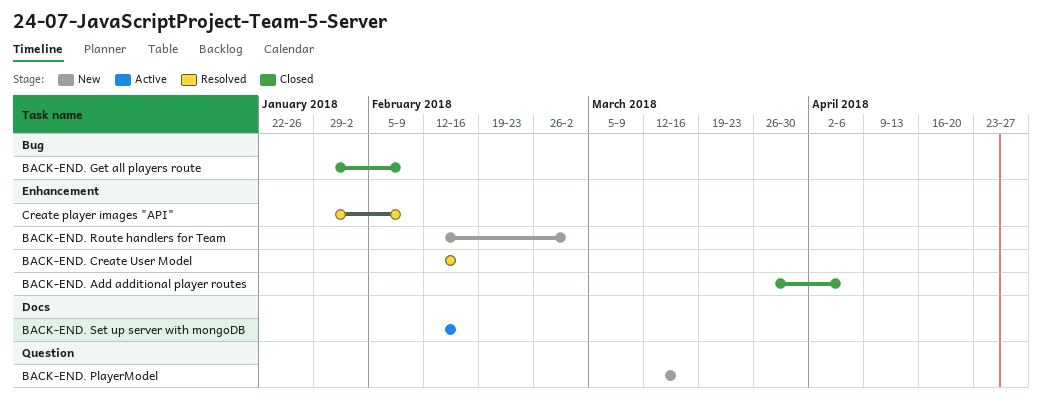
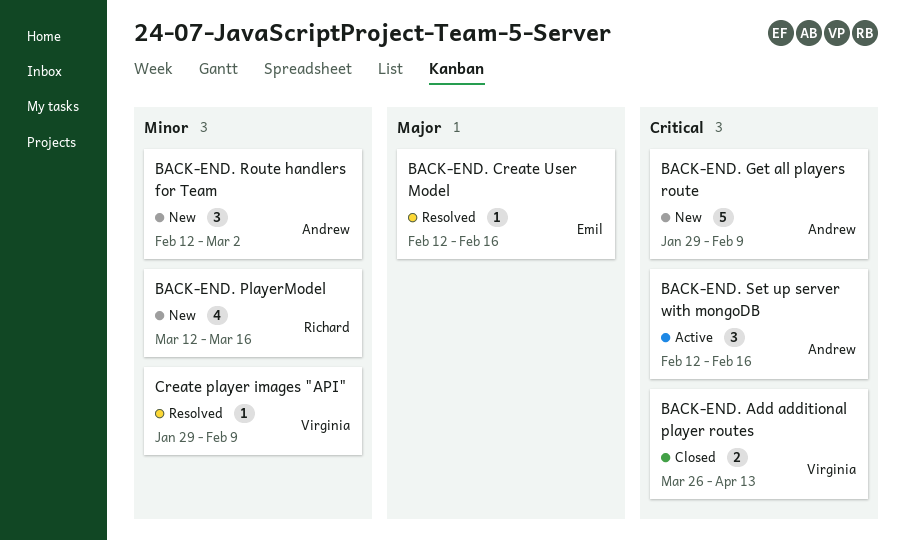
BACK-END. Add additional player routes, due: Apr 6 -> Apr 13
BACK-END. Get all players route, status: Closed -> New

